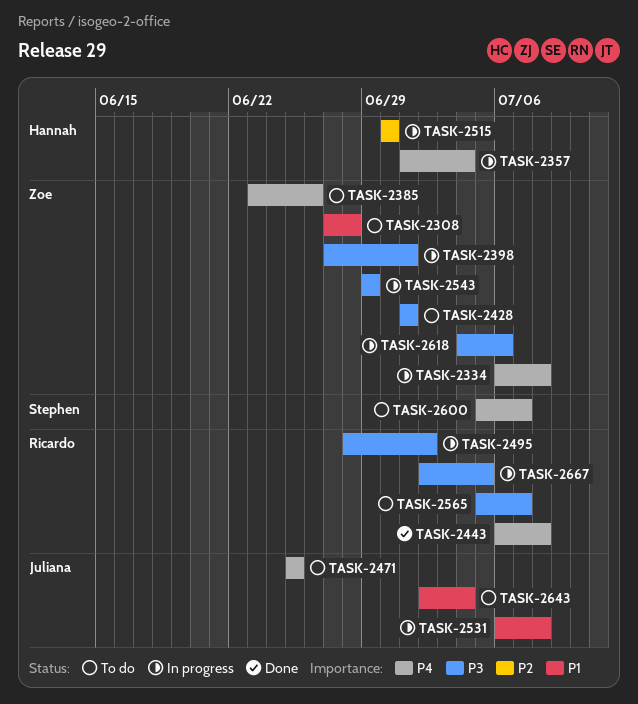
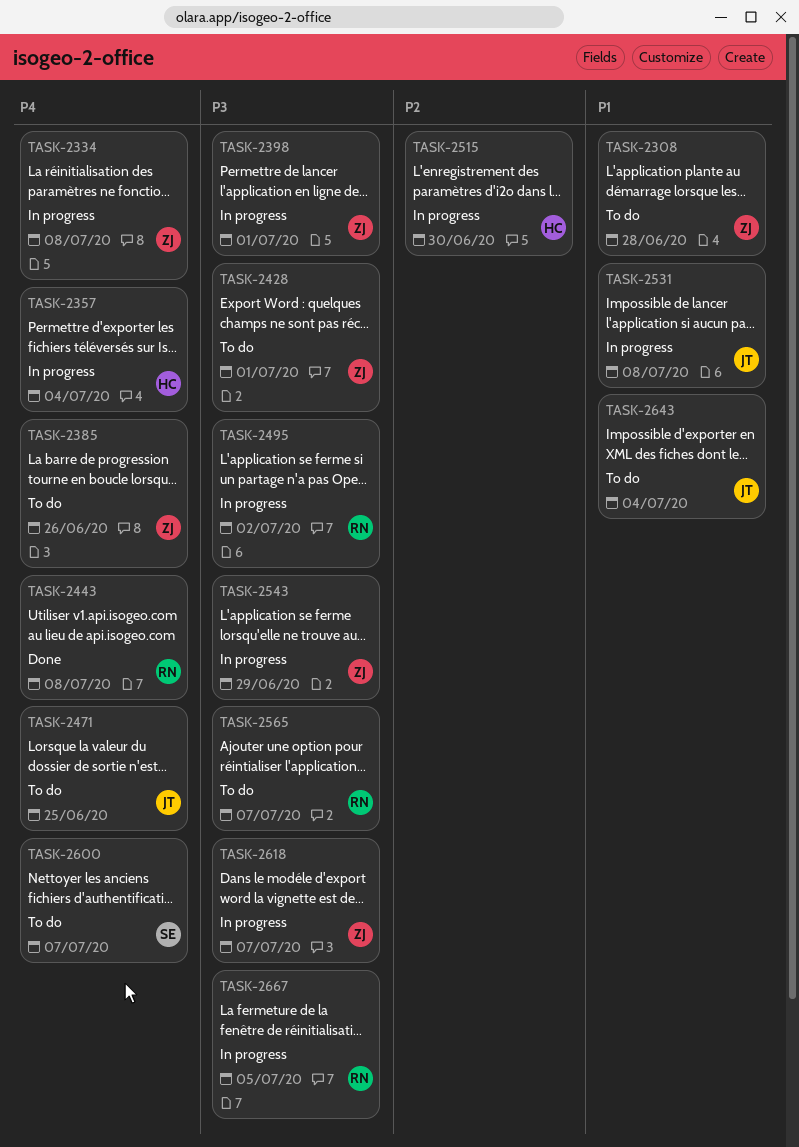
TASK-2618, due: Jul 6 -> Jul 7

